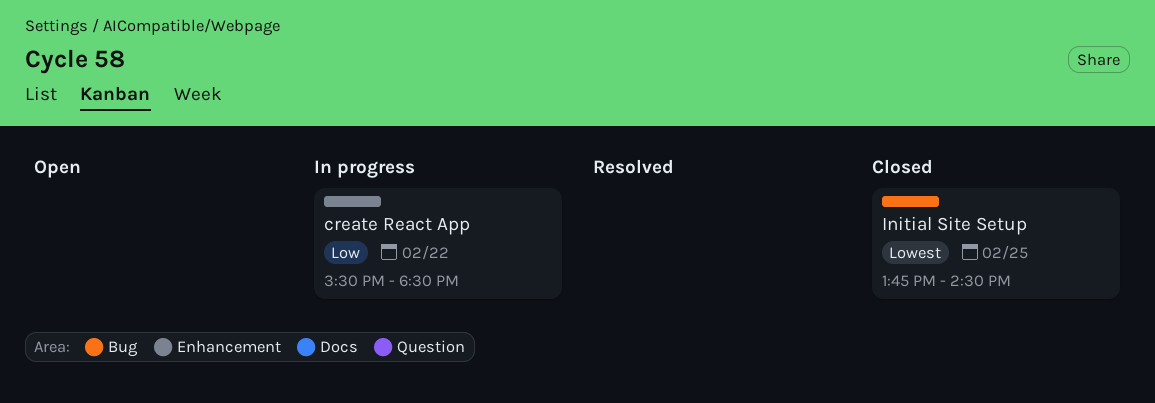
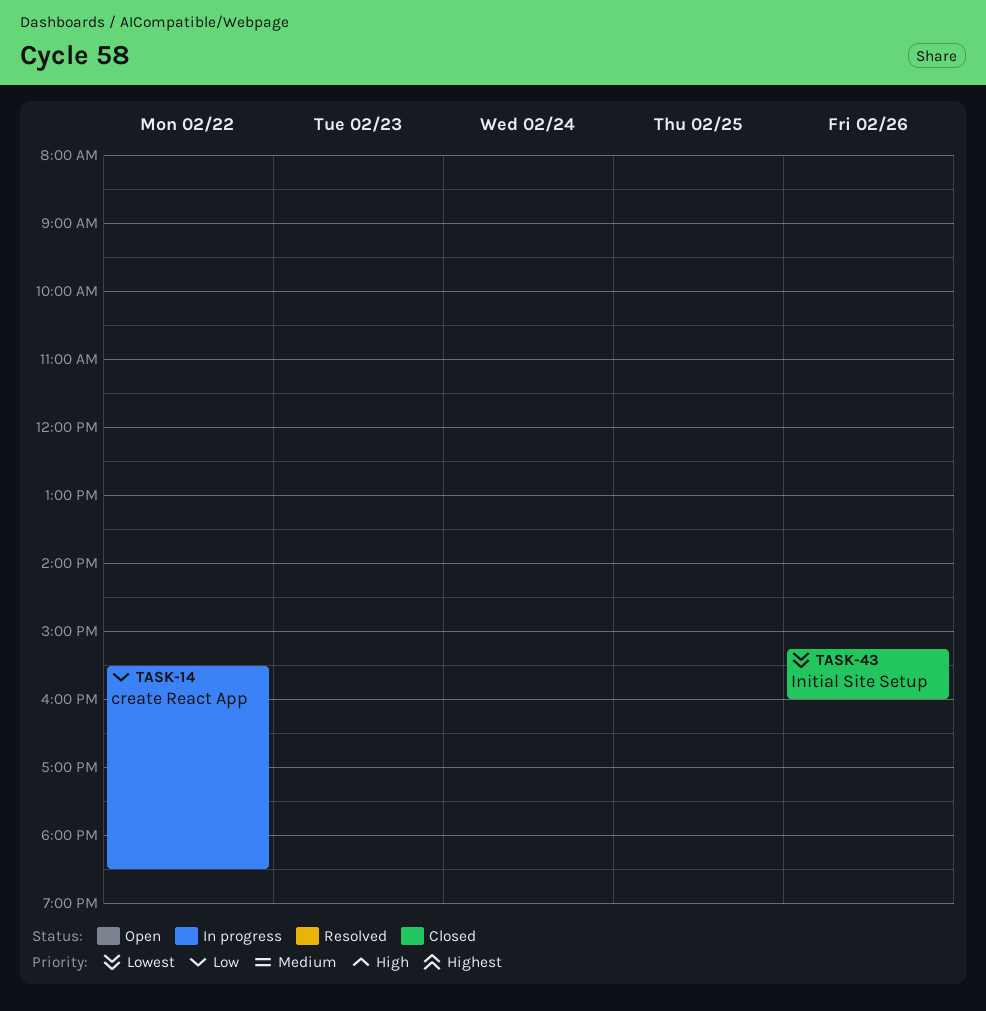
Initial Site Setup, day: Feb 25 -> Feb 26
Initial Site Setup, begins: 13:45 -> 15:15
Initial Site Setup, ends: 14:30 -> 16:00

